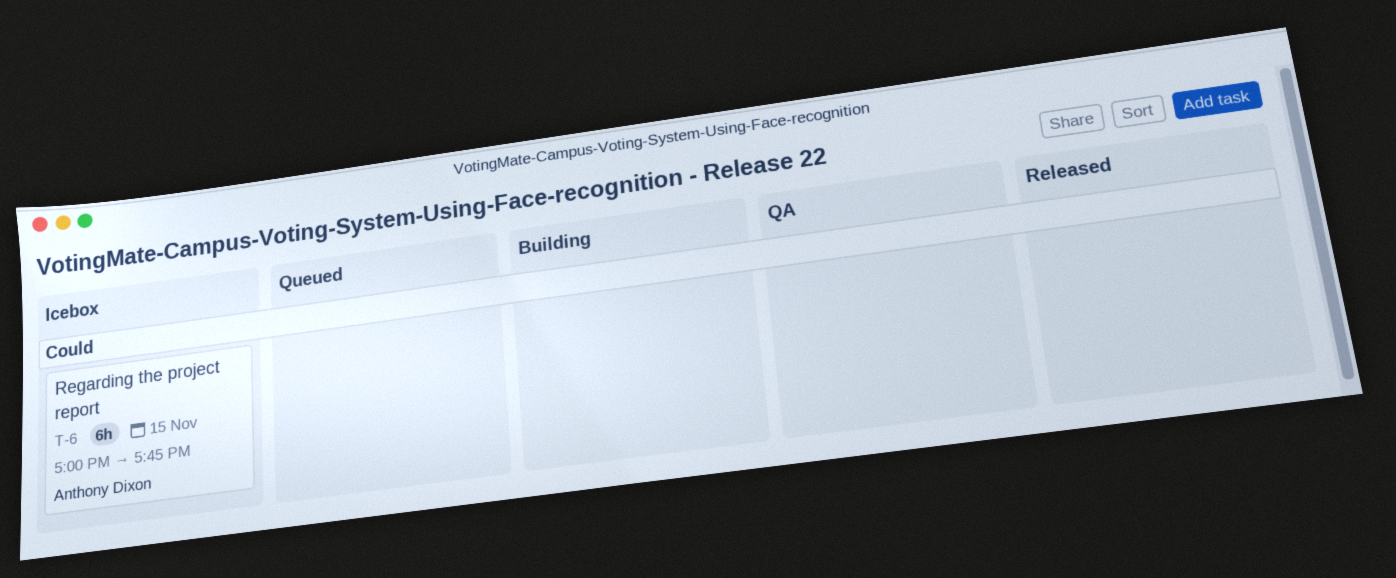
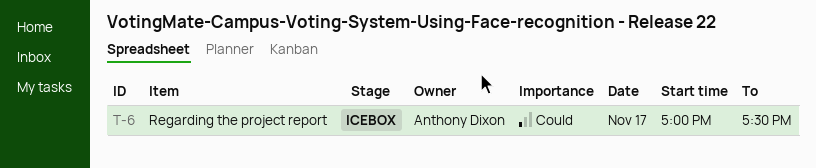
T-6, day: Nov 15 -> Nov 17
T-6, ends: 17:45 -> 17:30

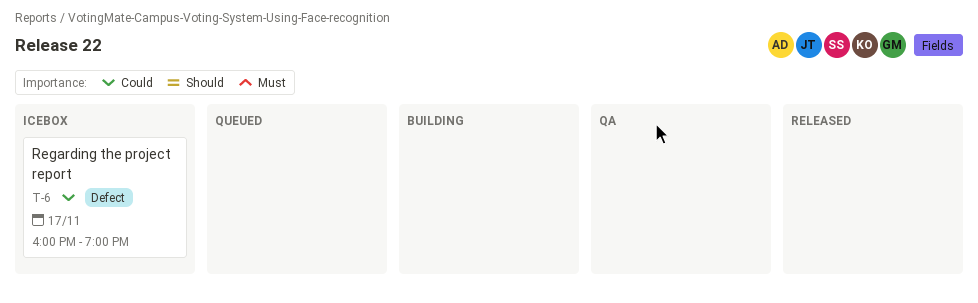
T-6, begins: 17:00 -> 16:00
T-6, ends: 17:30 -> 19:00

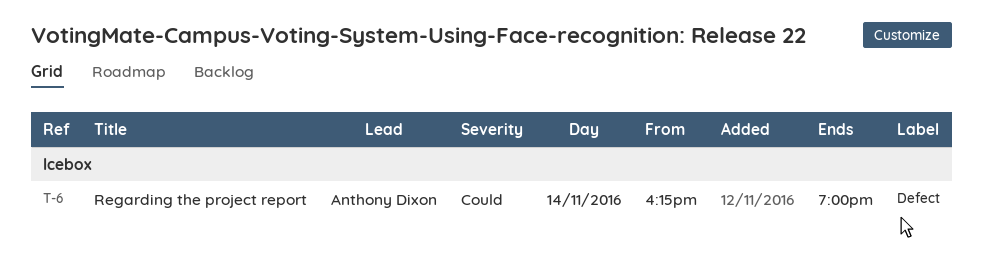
T-6, day: Nov 17 -> Nov 14
T-6, begins: 16:00 -> 16:15

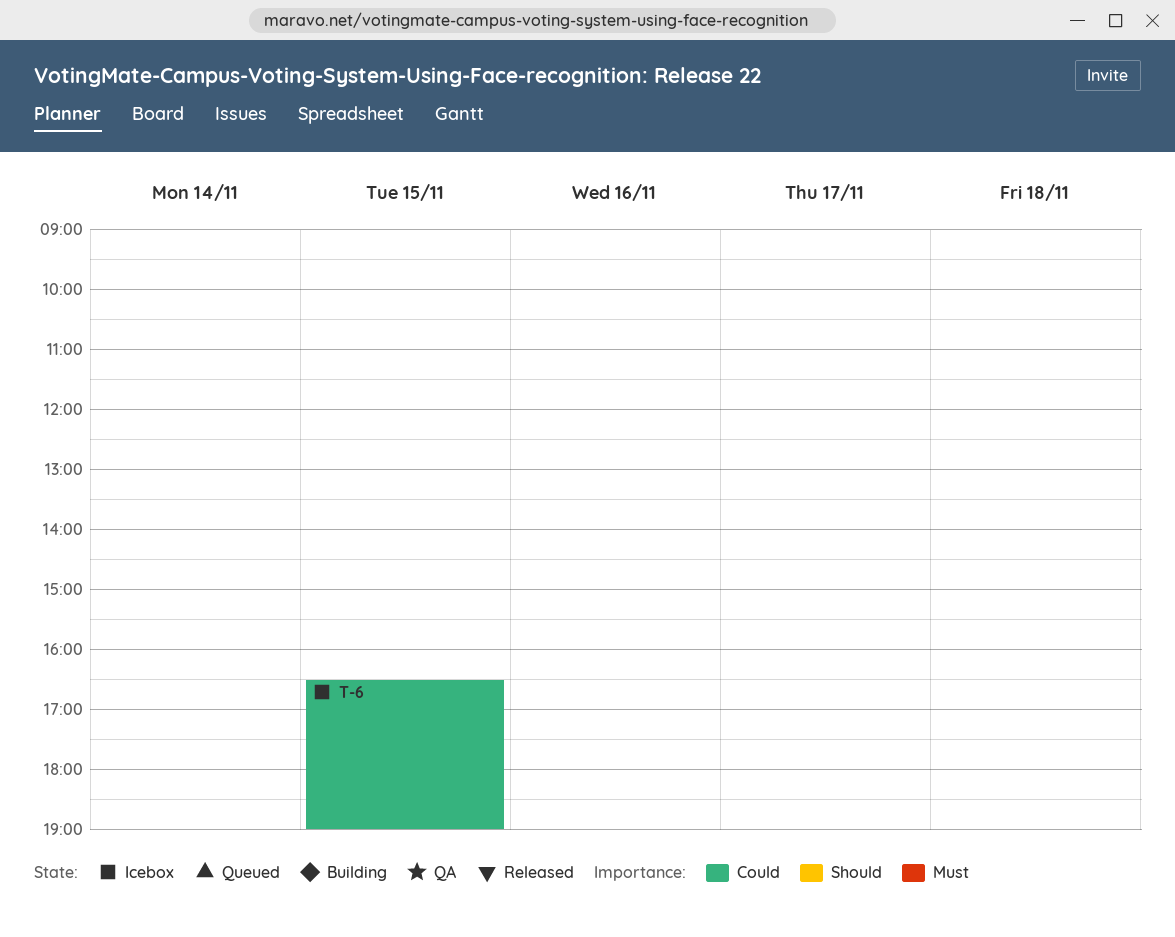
T-6, day: Nov 14 -> Nov 15
T-6, begins: 16:15 -> 16:30

